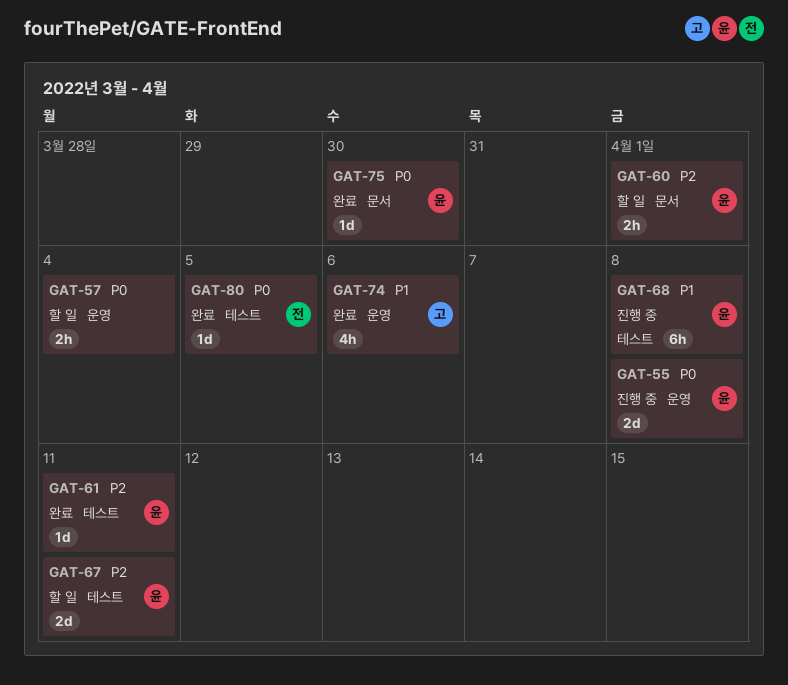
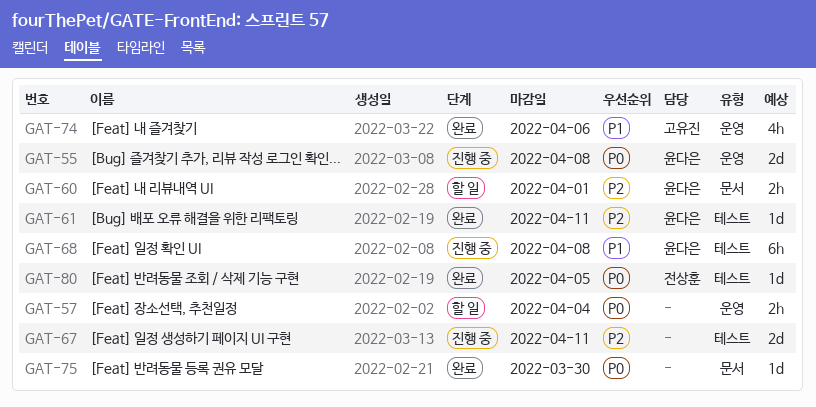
GAT-67, status: 할 일 -> 진행 중
GAT-67, owner: 윤다은 -> none
GAT-75, owner: 윤다은 -> none

